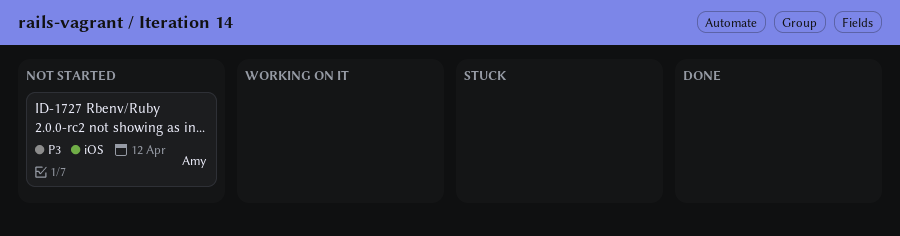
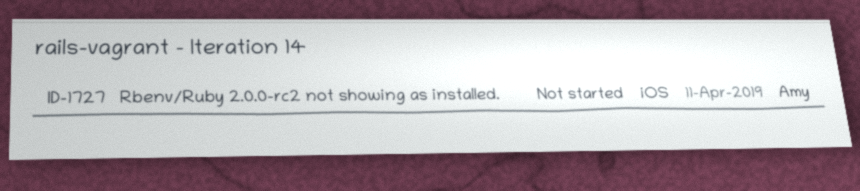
ID-1727, due: Apr 12 -> Apr 11

